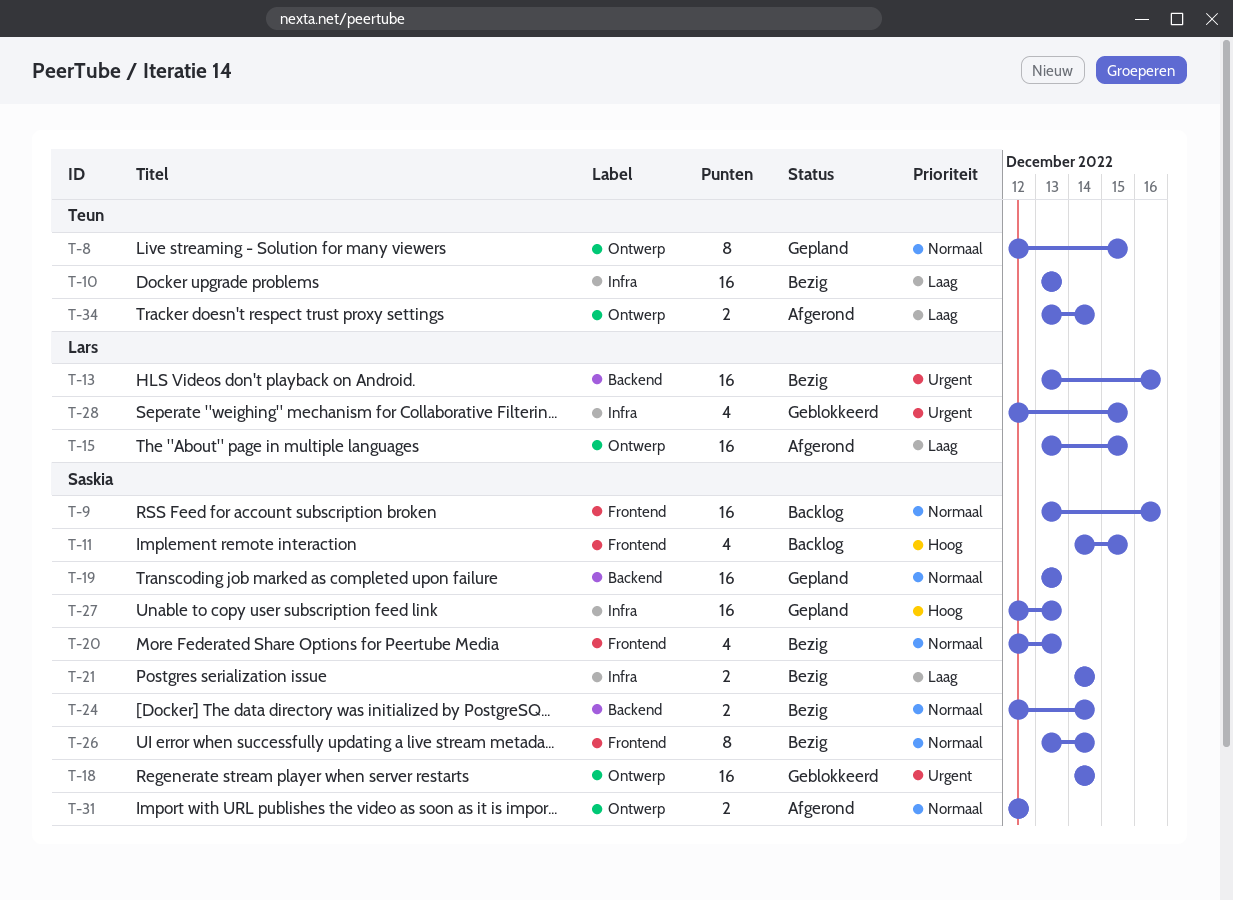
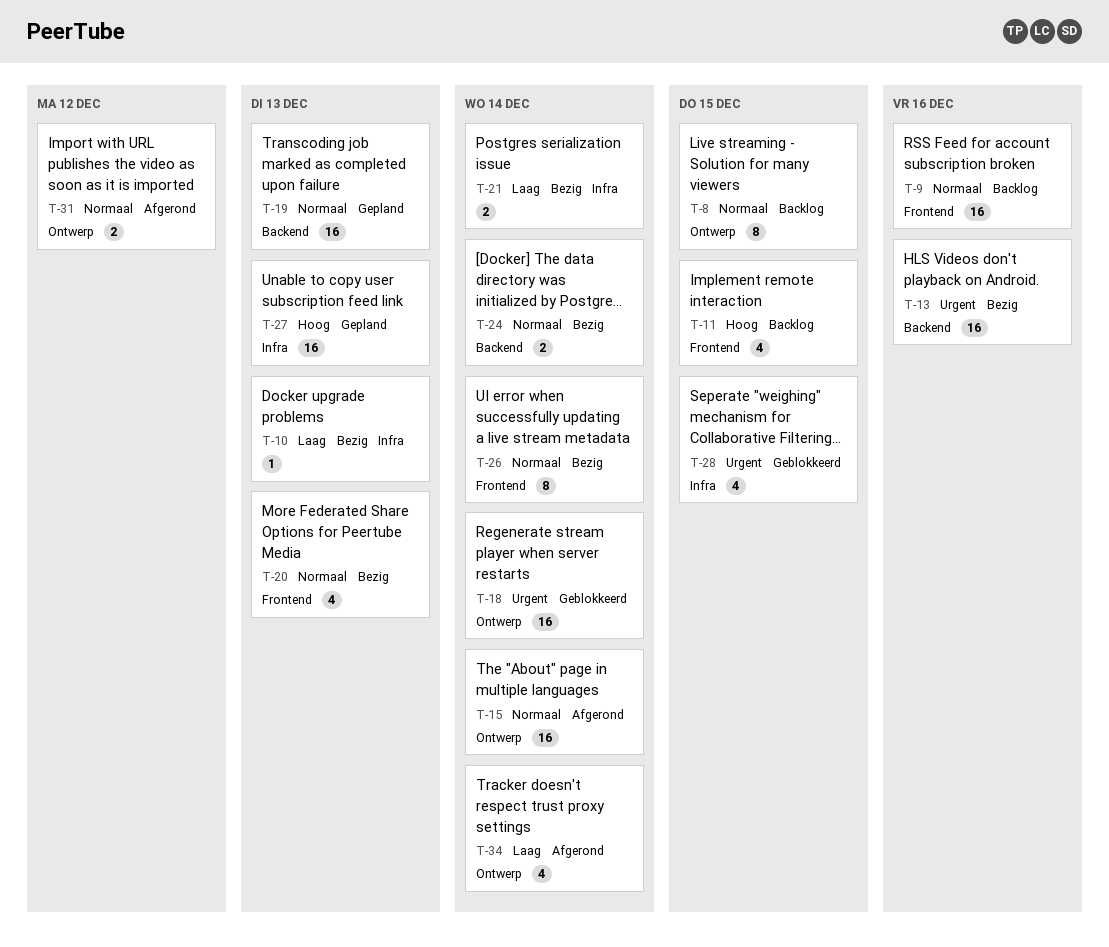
T-8, status: Gepland -> Backlog
T-10, estimate: 16 -> 1
T-15, priority: Laag -> Normaal
T-15, due: Dec 15 -> Dec 14
T-34, estimate: 2 -> 4

